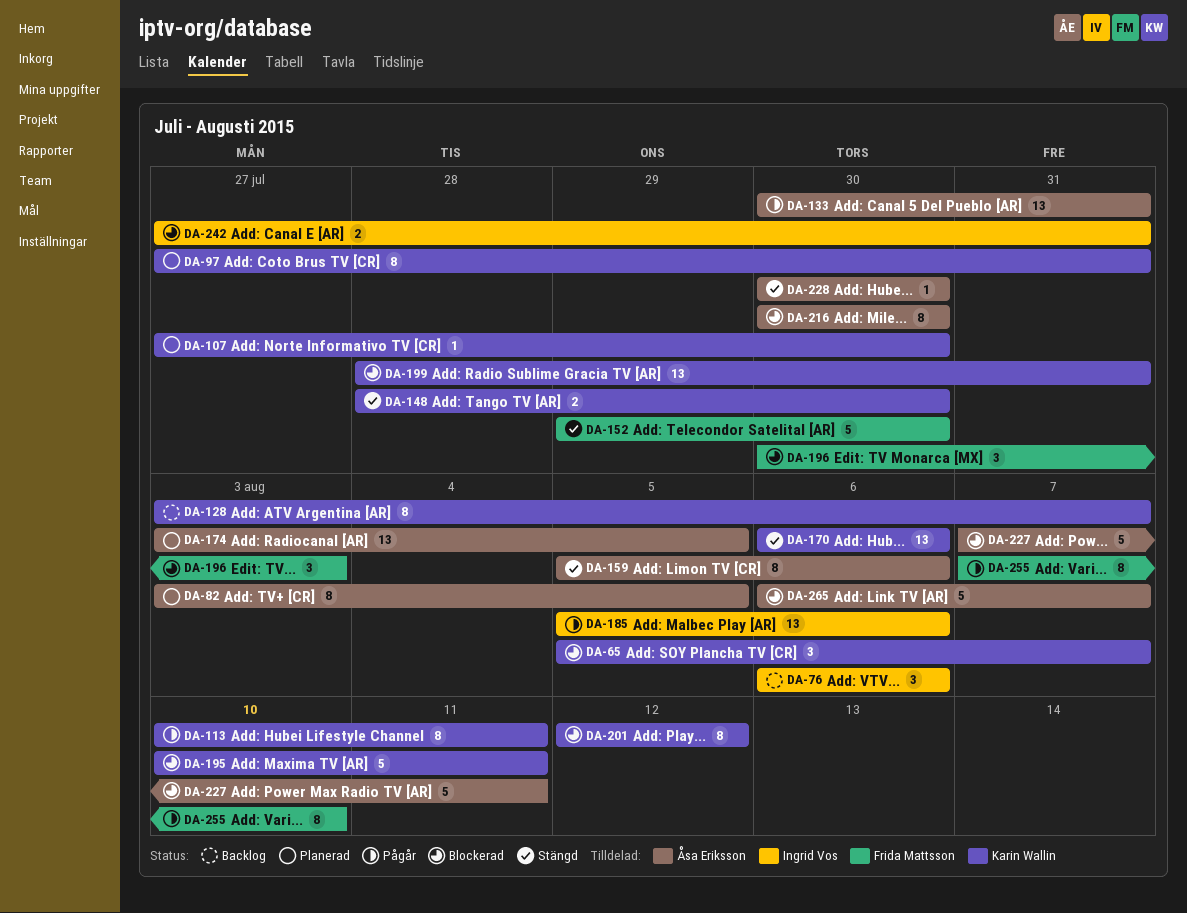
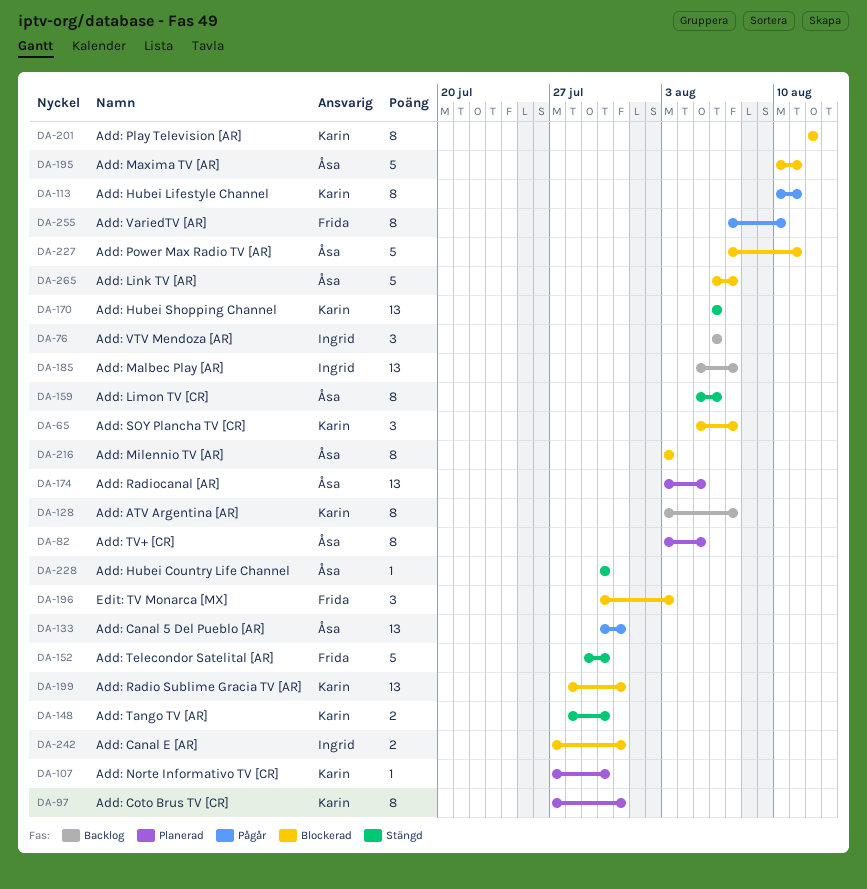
DA-185, status: Pågår -> Backlog
DA-185, due: Aug 6 -> Aug 7
DA-195, owner: Karin Wallin -> Åsa Eriksson
DA-216, start: Jul 30 -> Aug 3
DA-216, due: Jul 30 -> Aug 3

